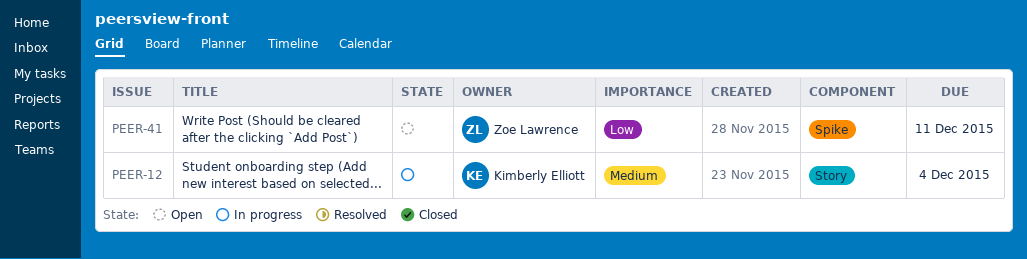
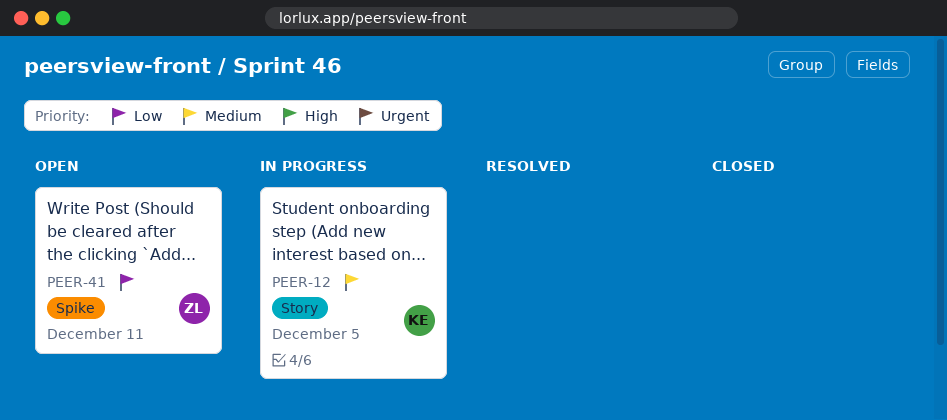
PEER-12, due: Dec 4 -> Dec 5

